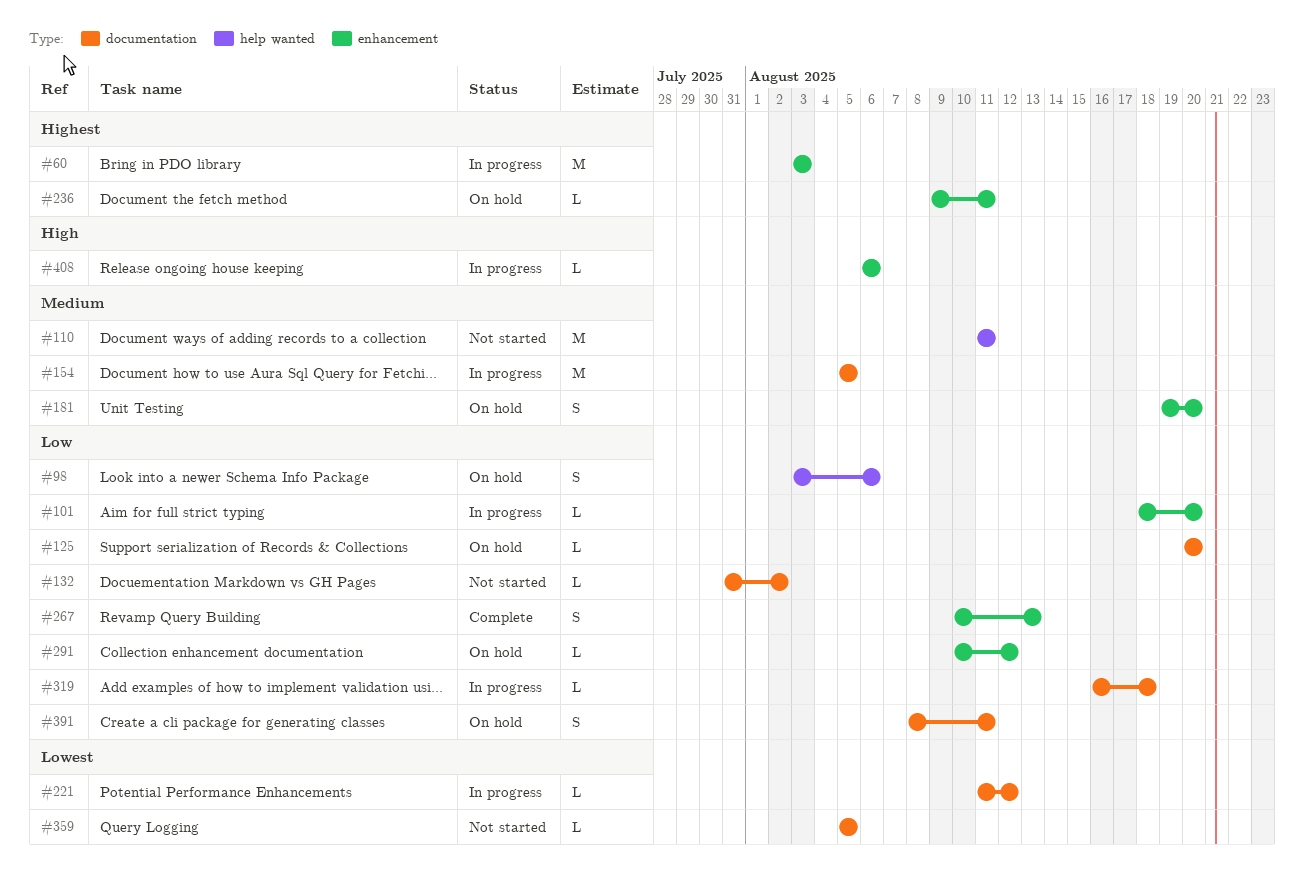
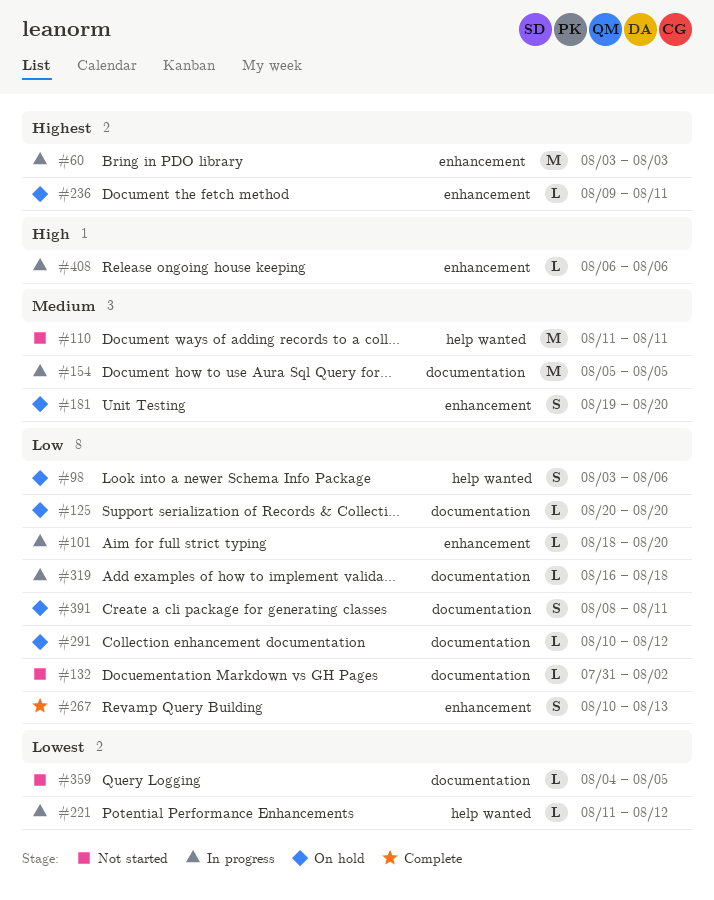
#221, label: documentation -> help wanted
#291, label: enhancement -> documentation
#359, start: Aug 5 -> Aug 4

